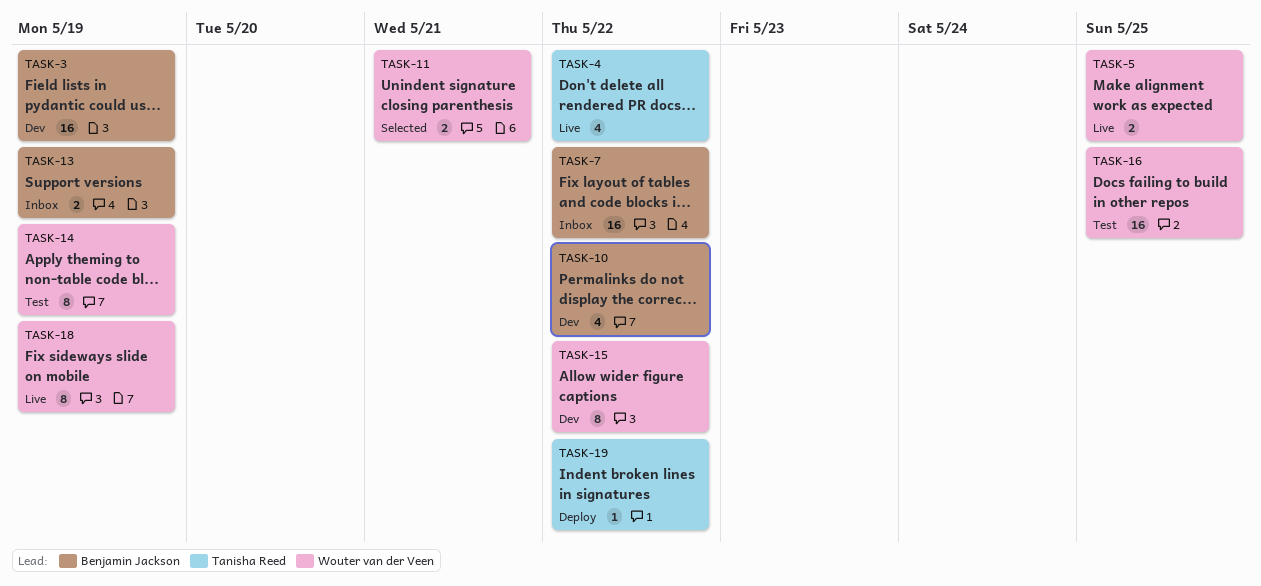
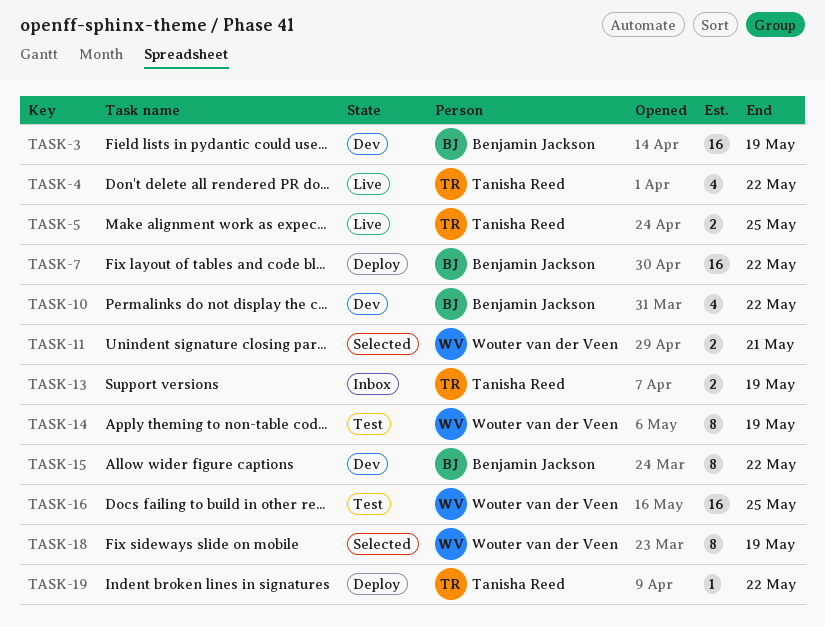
TASK-5, owner: Wouter van der Veen -> Tanisha Reed
TASK-7, status: Inbox -> Deploy
TASK-13, owner: Benjamin Jackson -> Tanisha Reed
TASK-15, owner: Wouter van der Veen -> Benjamin Jackson
TASK-18, status: Live -> Selected

